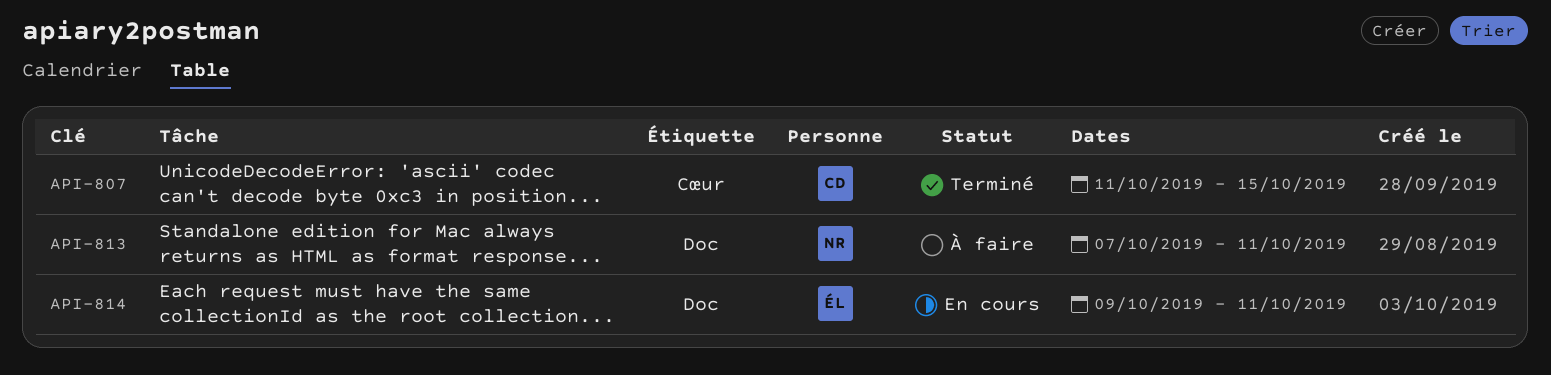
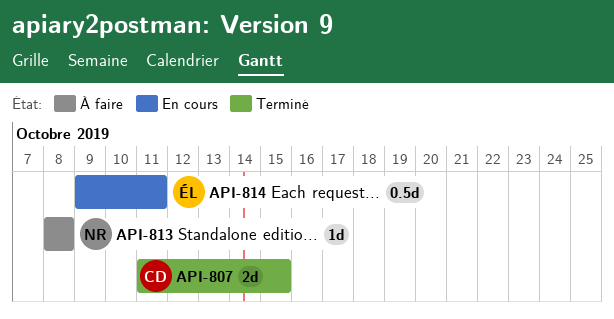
API-813, start: Oct 7 -> Oct 8
API-813, due: Oct 11 -> Oct 8

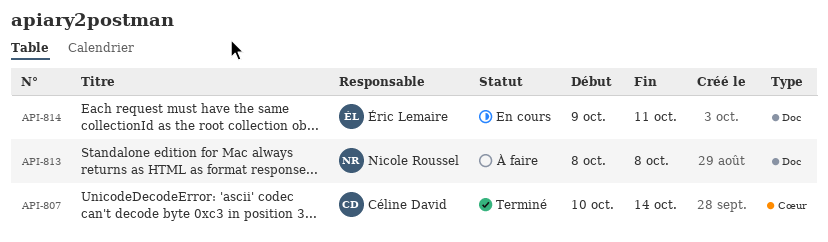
API-807, start: Oct 11 -> Oct 10
API-807, due: Oct 15 -> Oct 14

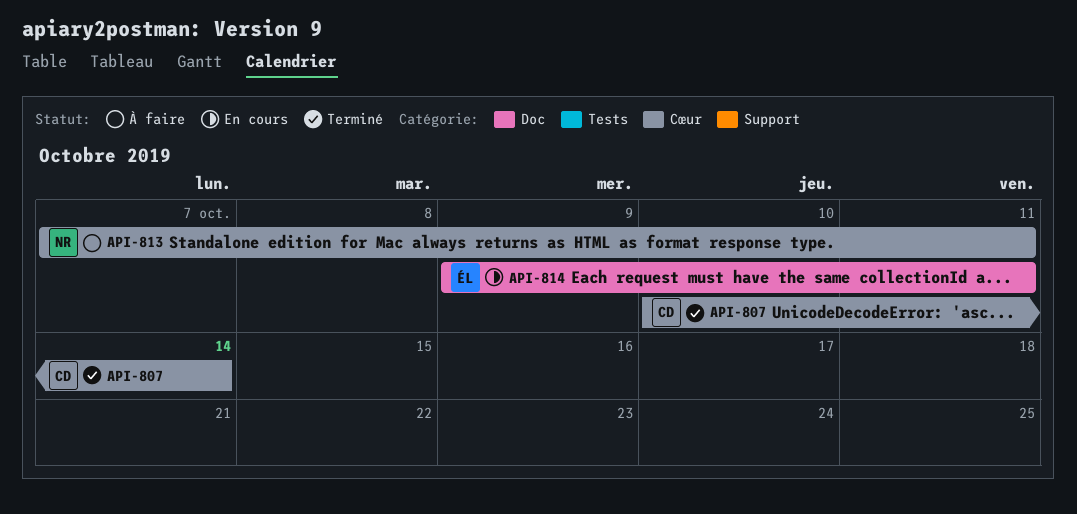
API-813, label: Doc -> Cœur
API-813, start: Oct 8 -> Oct 7
API-813, due: Oct 8 -> Oct 11

